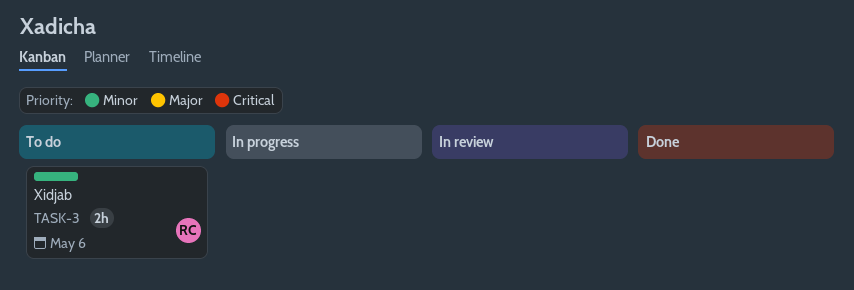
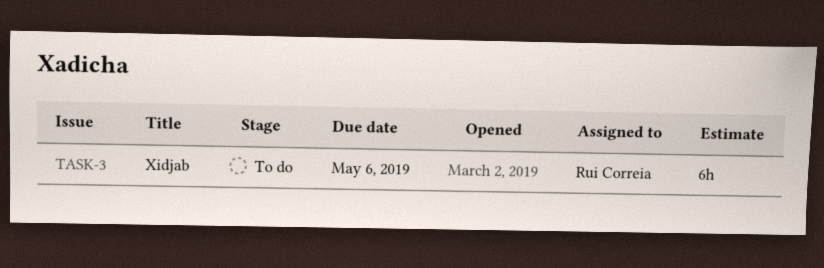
TASK-3, estimate: 2h -> 6h

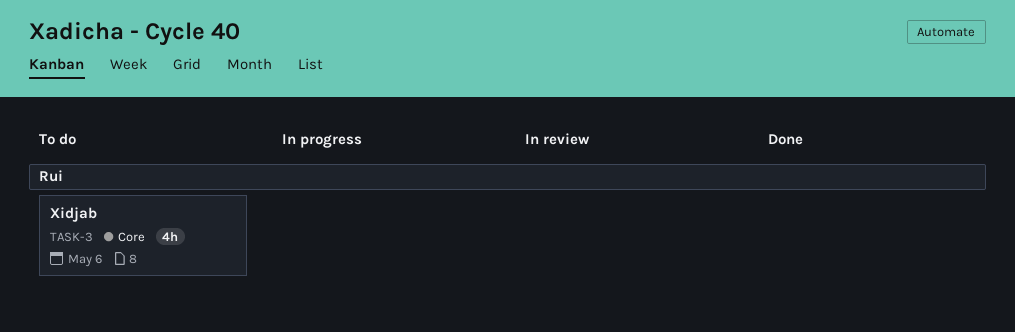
TASK-3, estimate: 6h -> 4h

